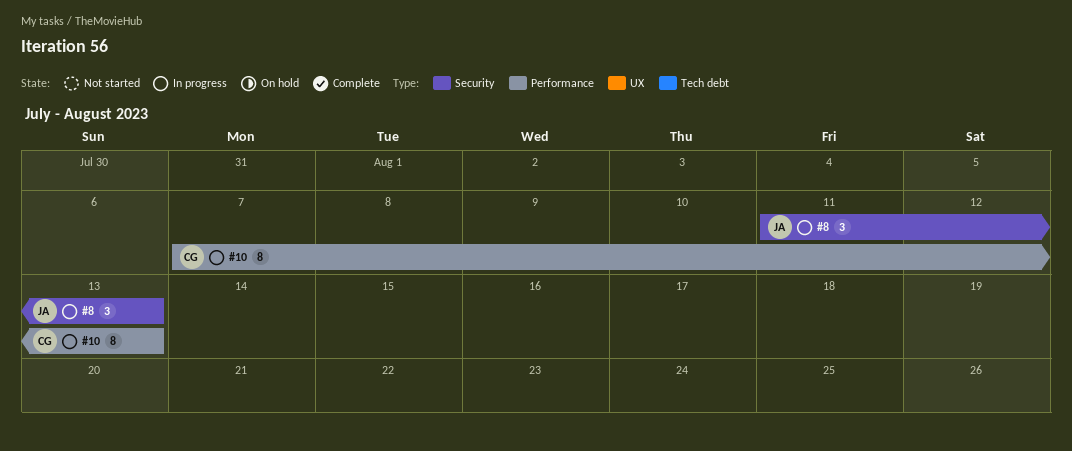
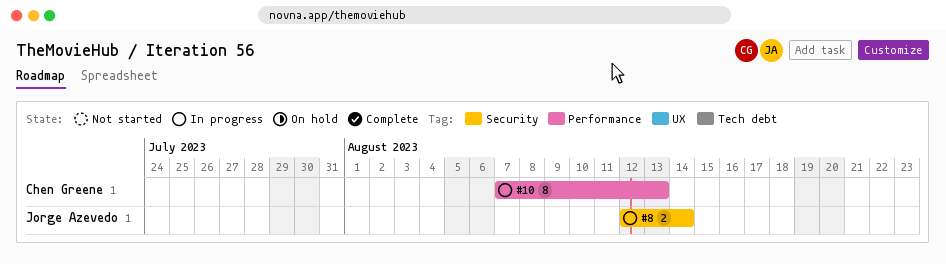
#8, estimate: 3 -> 2
#8, start: Aug 11 -> Aug 12
#8, due: Aug 13 -> Aug 14

